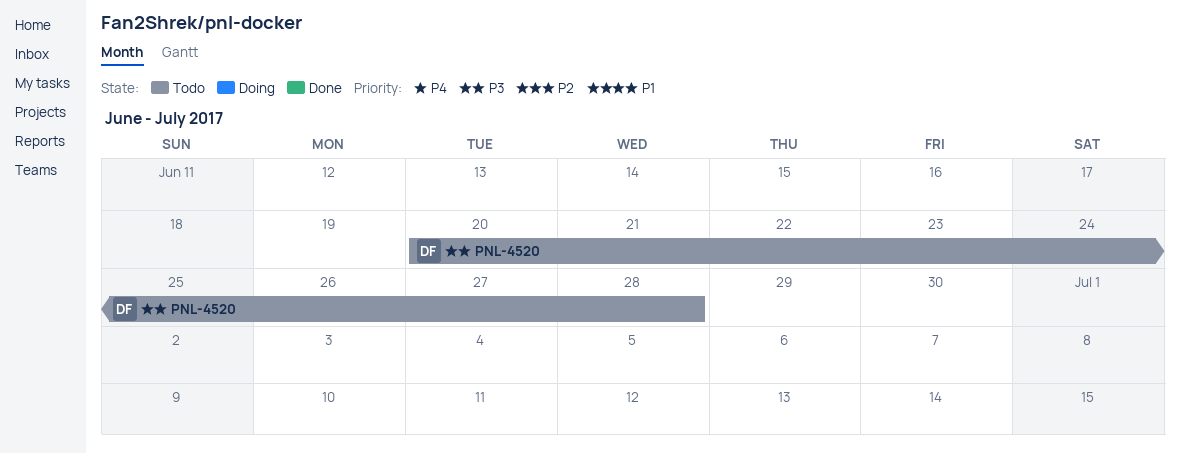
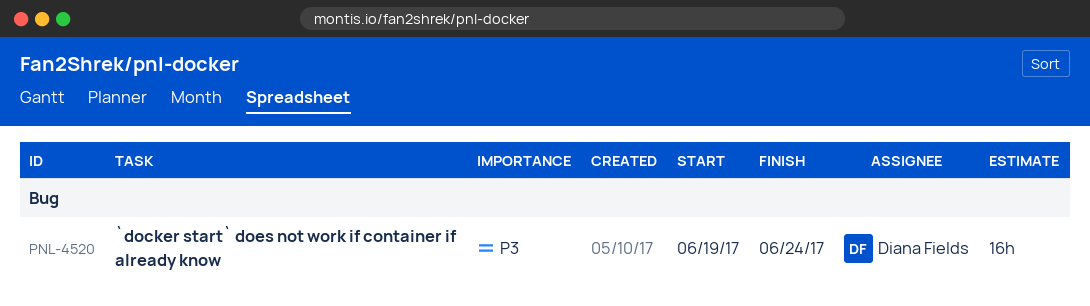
PNL-4520, start: Jun 20 -> Jun 19
PNL-4520, due: Jun 28 -> Jun 24

